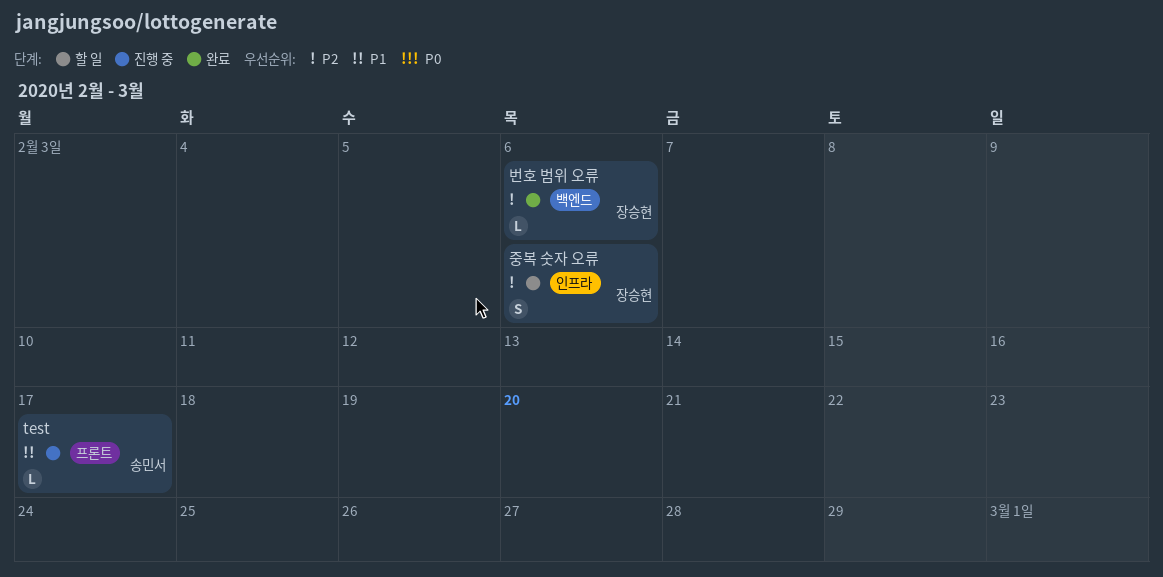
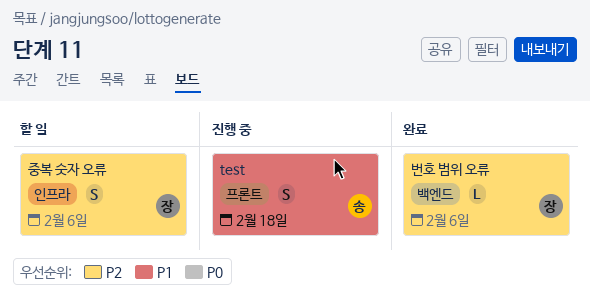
test, estimate: L -> S
test, due: Feb 17 -> Feb 18

